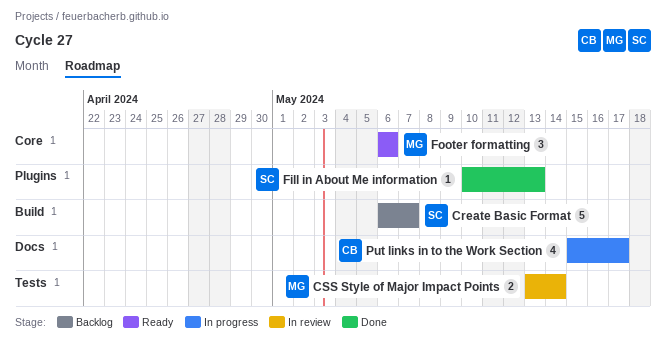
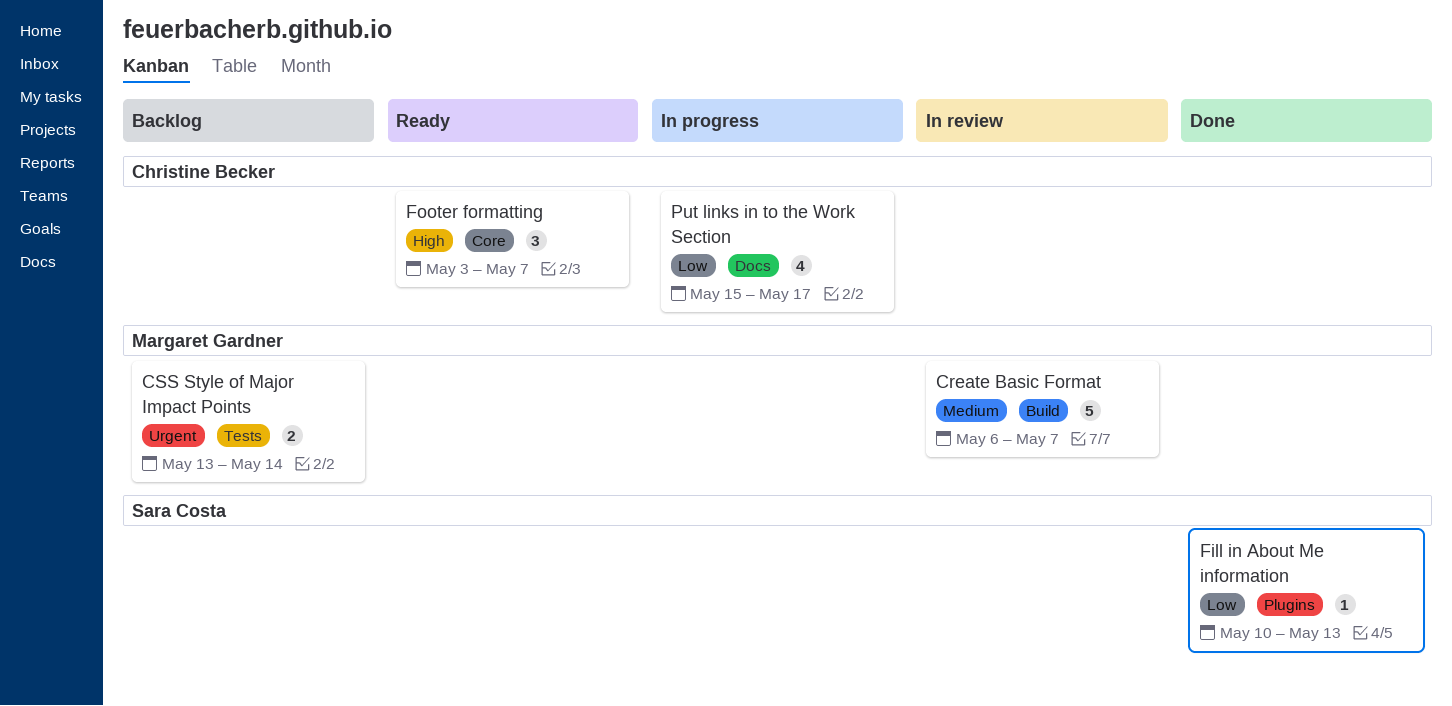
Create Basic Format, status: Backlog -> In review
Create Basic Format, owner: Sara Costa -> Margaret Gardner
CSS Style of Major Impact Points, status: In review -> Backlog
Footer formatting, owner: Margaret Gardner -> Christine Becker
Footer formatting, start: May 6 -> May 3
Footer formatting, due: May 6 -> May 7

